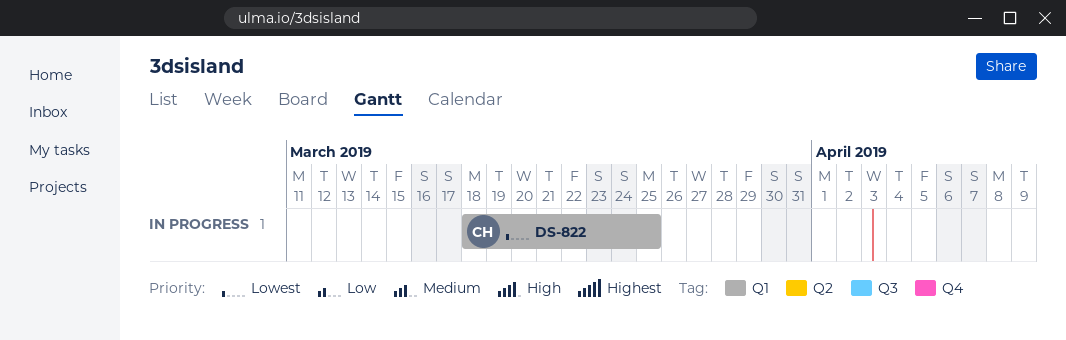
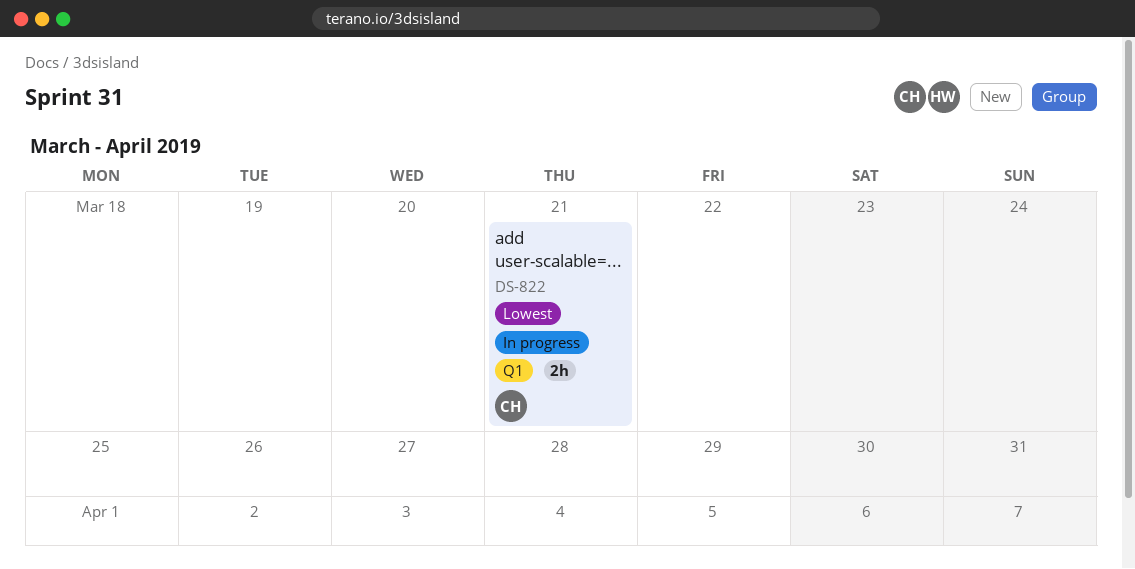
DS-822, due: Mar 25 -> Mar 21

